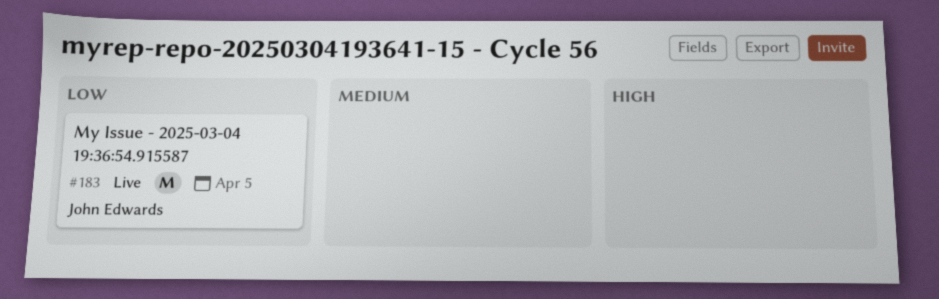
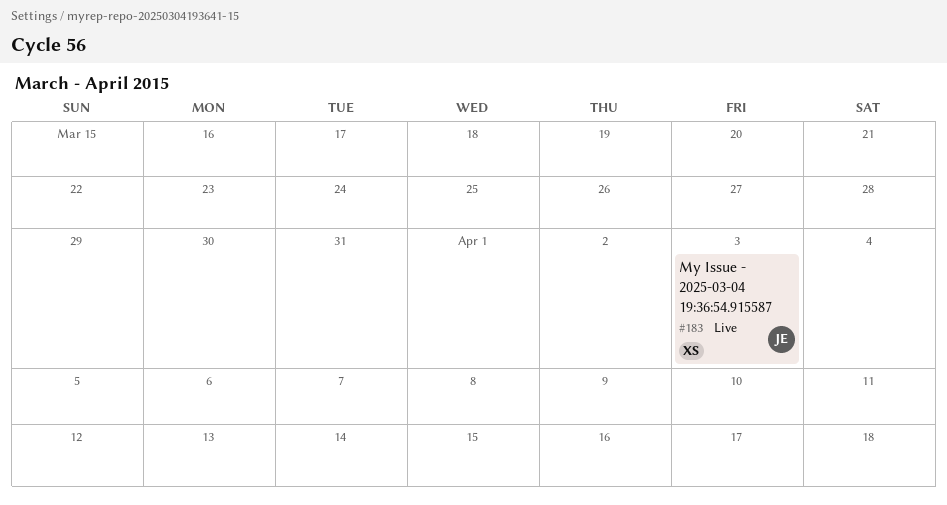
#183, estimate: M -> XS
#183, due: Apr 5 -> Apr 3

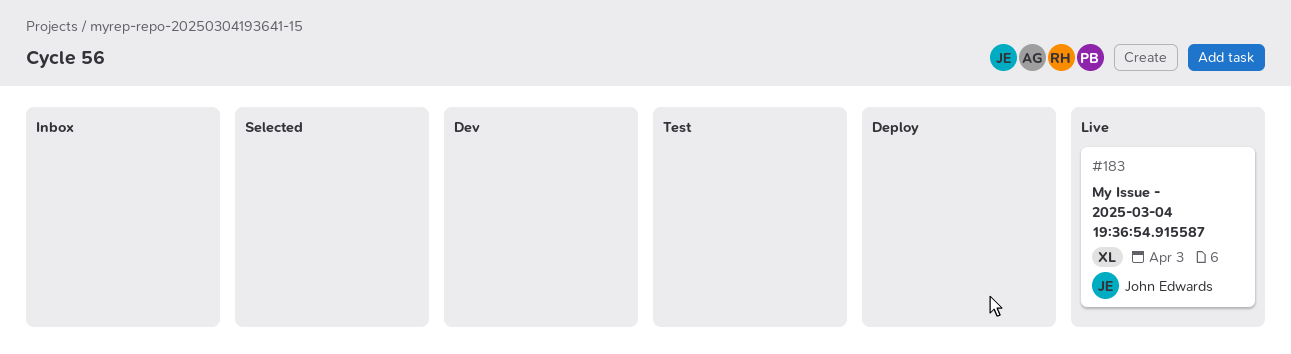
#183, estimate: XS -> XL

